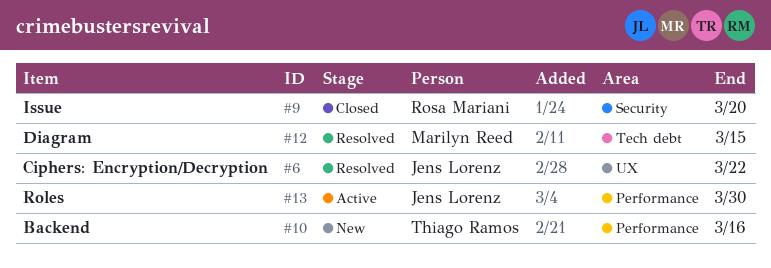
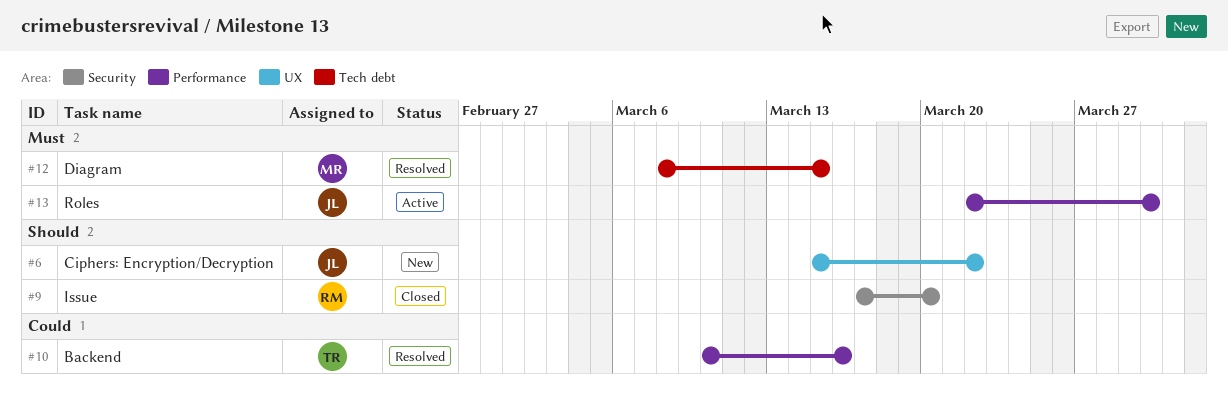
#6, status: Resolved -> New
#10, status: New -> Resolved

